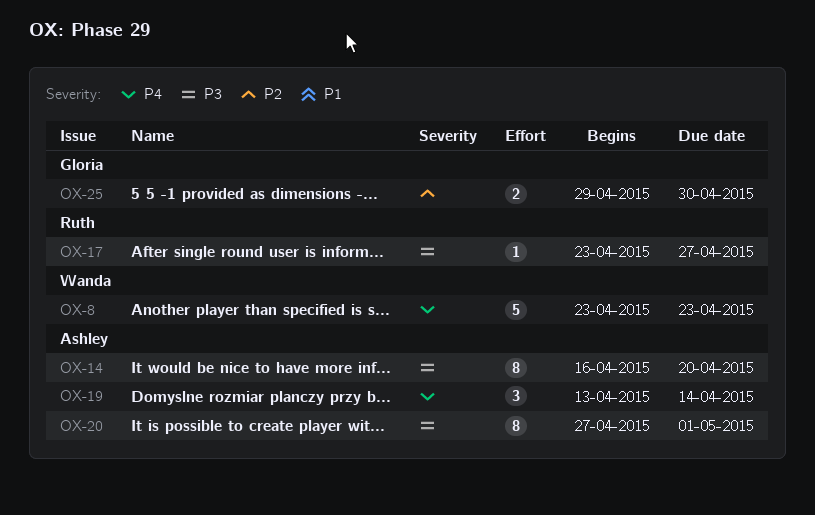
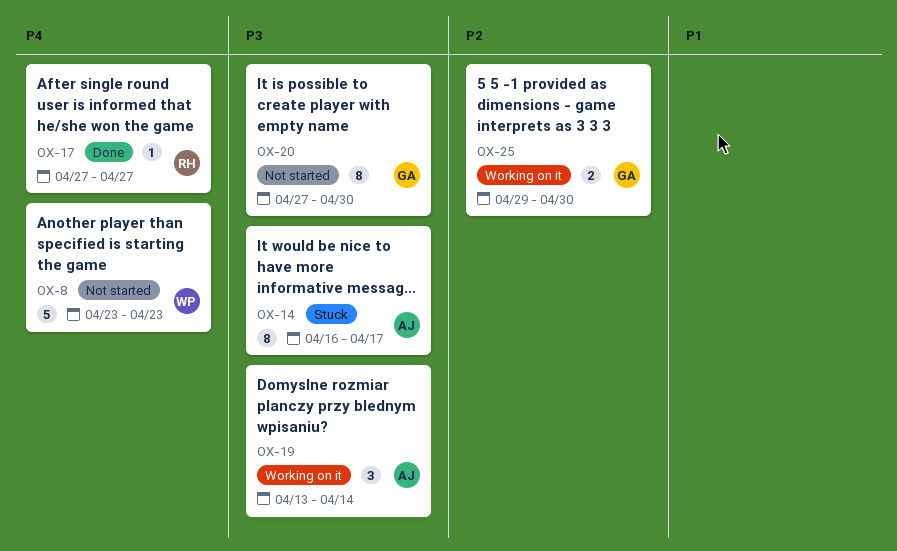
OX-14, due: Apr 20 -> Apr 17
OX-17, priority: P3 -> P4
OX-17, start: Apr 23 -> Apr 27
OX-19, priority: P4 -> P3
OX-20, owner: Ashley -> Gloria
OX-20, due: May 1 -> Apr 30

